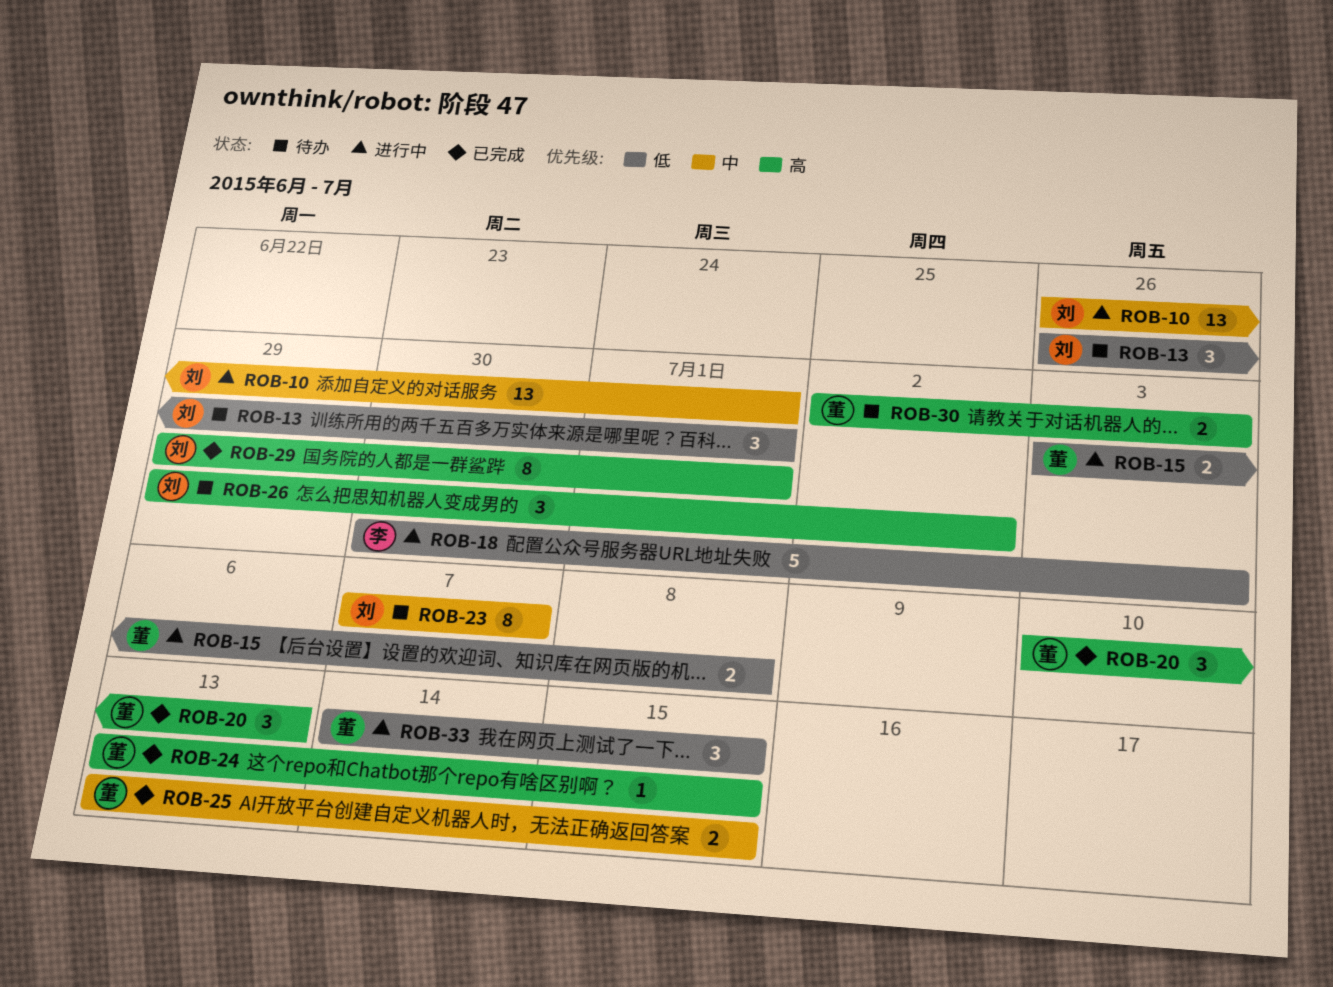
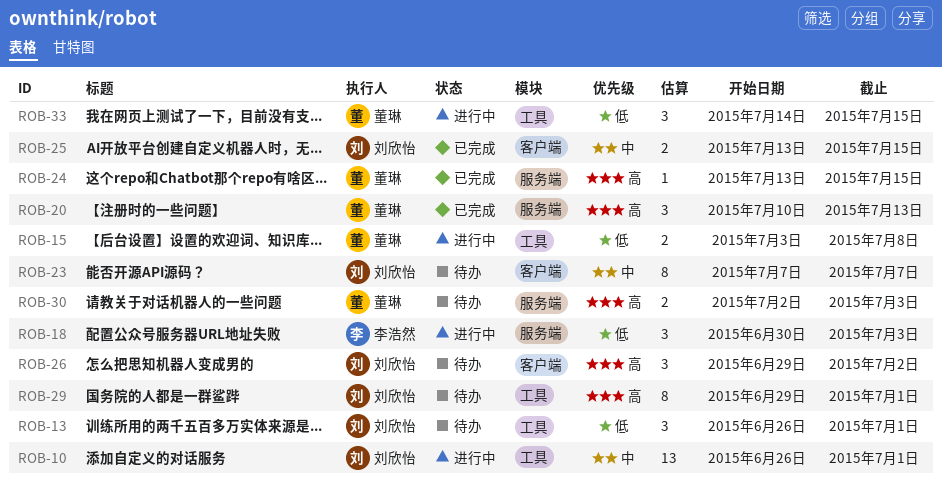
ROB-18, estimate: 5 -> 3
ROB-25, owner: 董琳 -> 刘欣怡
ROB-29, status: 已完成 -> 待办

